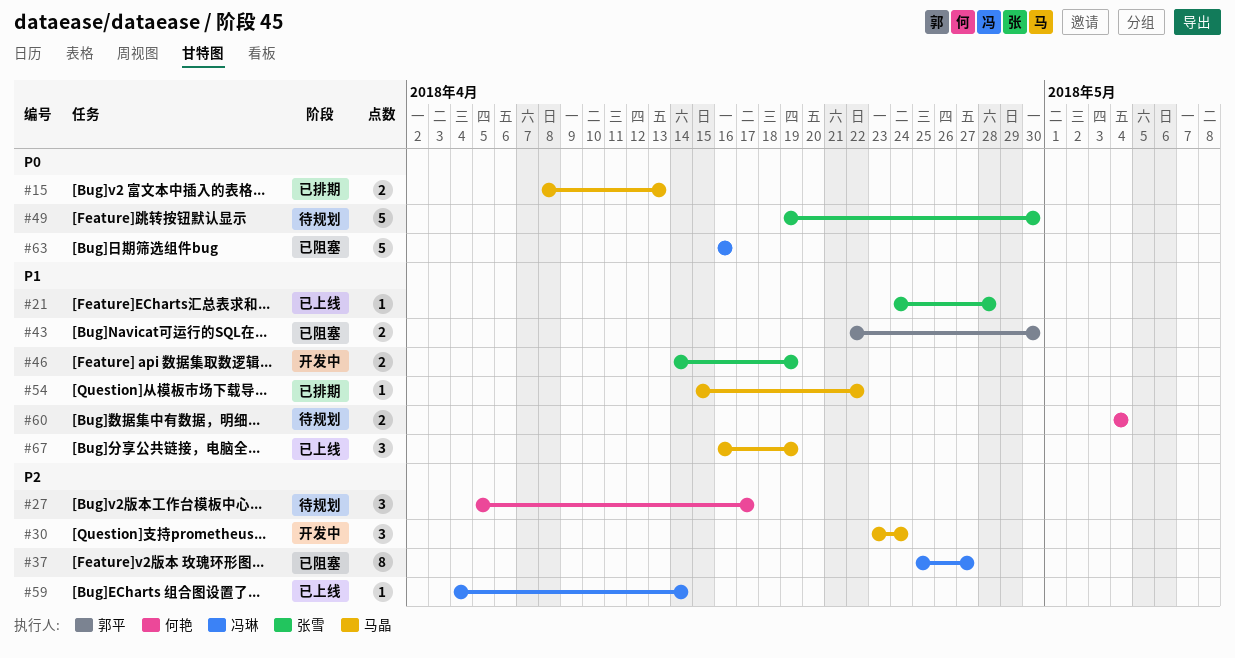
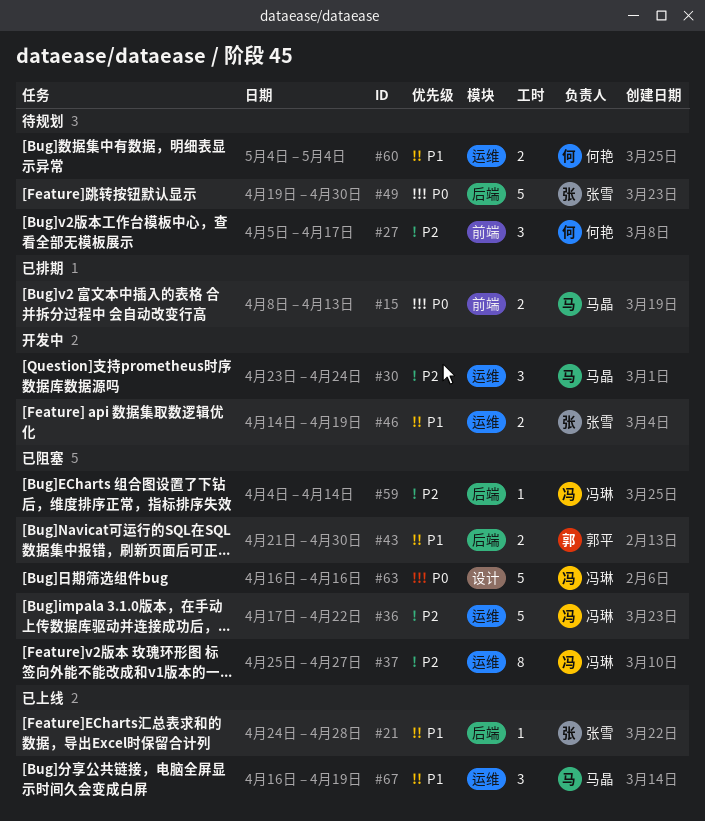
#36: none -> present
#43, start: Apr 22 -> Apr 21
#54: present -> none
#59, status: 已上线 -> 已阻塞

